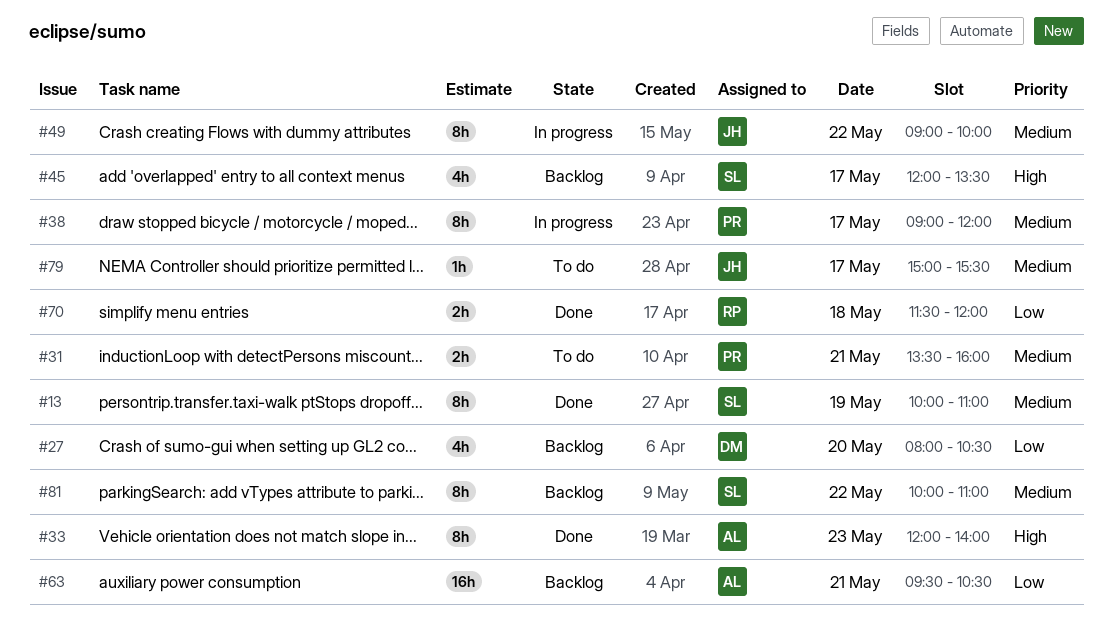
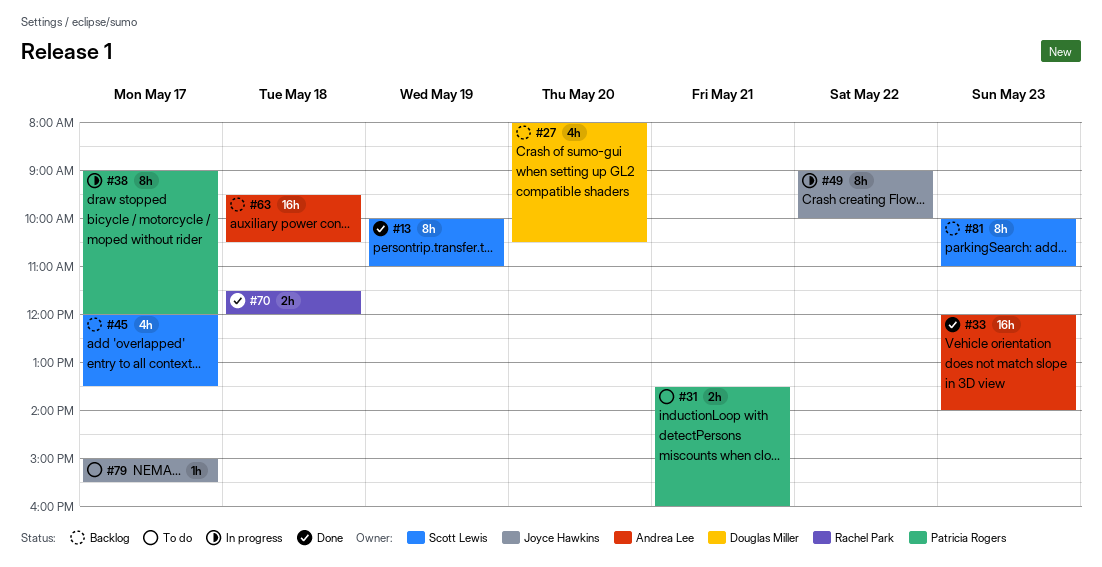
#33, estimate: 8h -> 16h
#63, day: May 21 -> May 18
#81, day: May 22 -> May 23

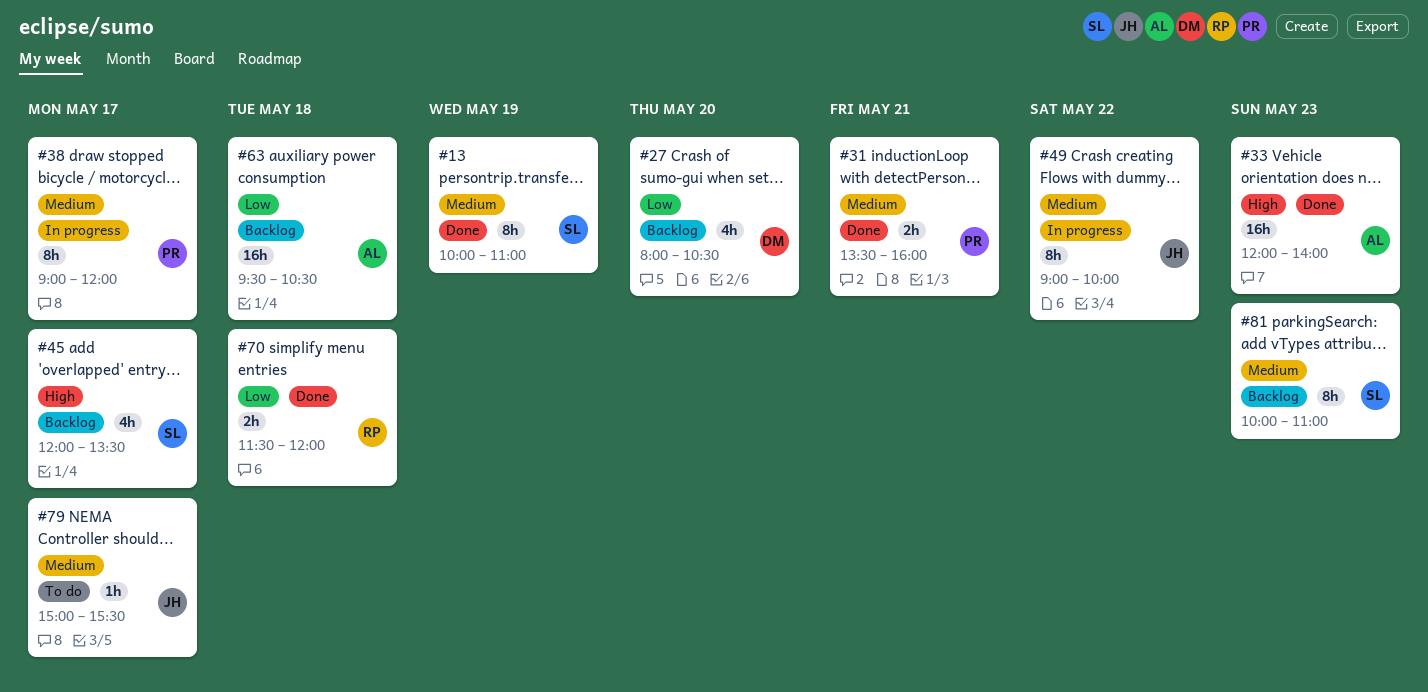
#31, status: To do -> Done

